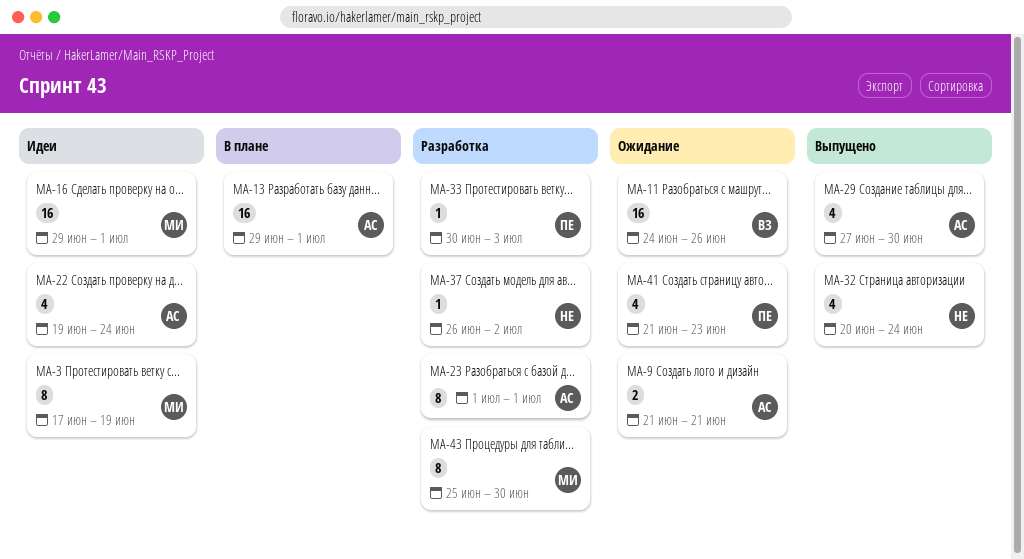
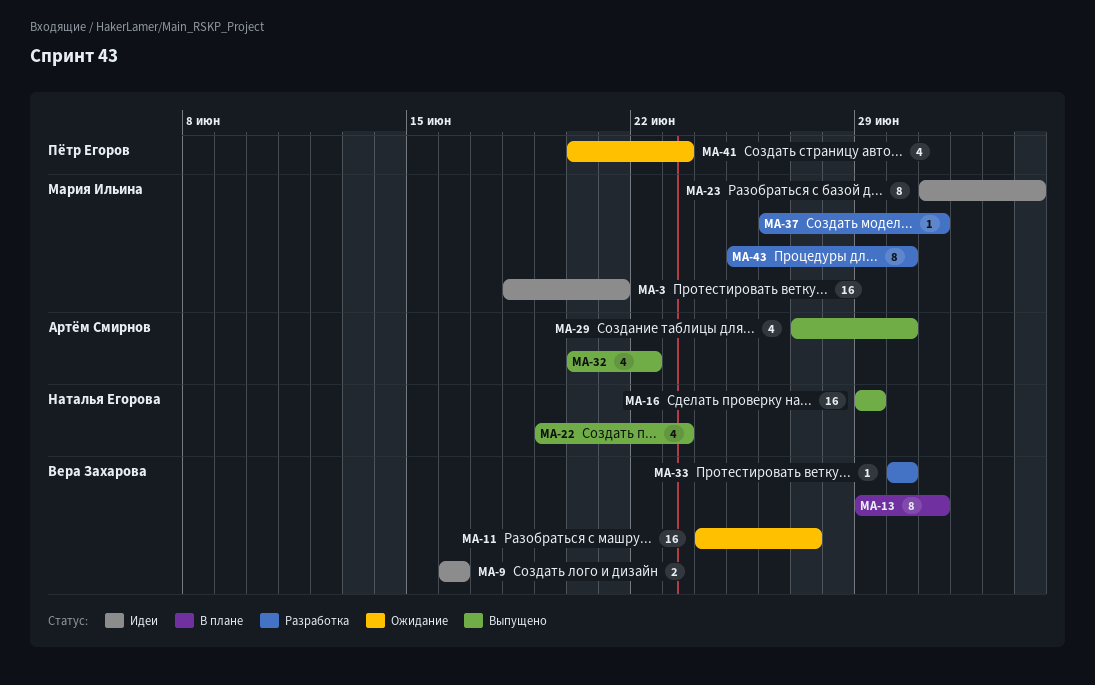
MA-3, estimate: 8 -> 16
MA-3, start: Jun 17 -> Jun 18
MA-3, due: Jun 19 -> Jun 21
MA-9, status: Ожидание -> Идеи
MA-9, owner: Артём Смирнов -> Вера Захарова
MA-9, start: Jun 21 -> Jun 16
MA-9, due: Jun 21 -> Jun 16
MA-11, due: Jun 26 -> Jun 27
MA-13, owner: Артём Смирнов -> Вера Захарова
MA-13, estimate: 16 -> 8
MA-16, status: Идеи -> Выпущено
MA-16, owner: Мария Ильина -> Наталья Егорова
MA-16, due: Jul 1 -> Jun 29
MA-22, status: Идеи -> Выпущено
MA-22, owner: Артём Смирнов -> Наталья Егорова
MA-22, due: Jun 24 -> Jun 23
MA-23, status: Разработка -> Идеи
MA-23, owner: Артём Смирнов -> Мария Ильина
MA-23, due: Jul 1 -> Jul 4
MA-32, owner: Наталья Егорова -> Артём Смирнов
MA-32, due: Jun 24 -> Jun 22
MA-33, owner: Пётр Егоров -> Вера Захарова
MA-33, due: Jul 3 -> Jun 30
MA-37, owner: Наталья Егорова -> Мария Ильина
MA-37, due: Jul 2 -> Jul 1
MA-41, start: Jun 21 -> Jun 20

